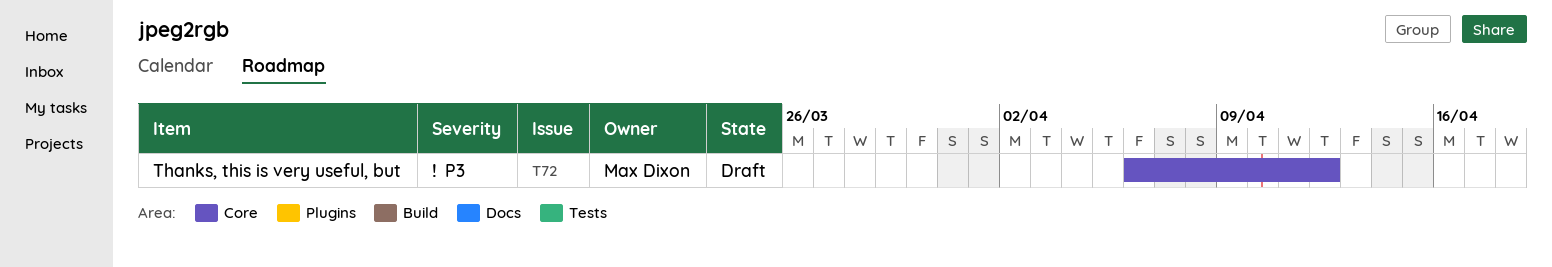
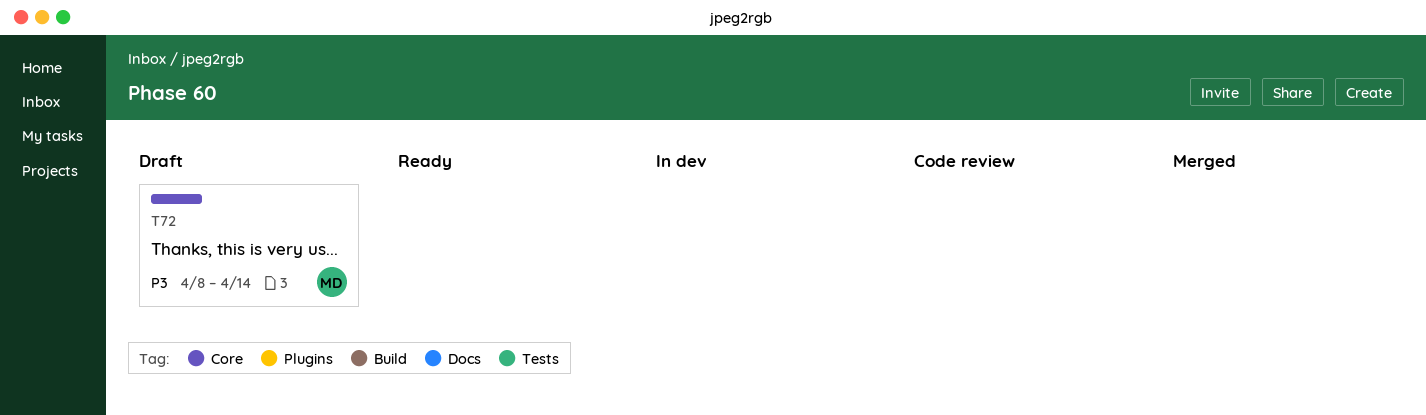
T72, start: Apr 6 -> Apr 8
T72, due: Apr 12 -> Apr 14

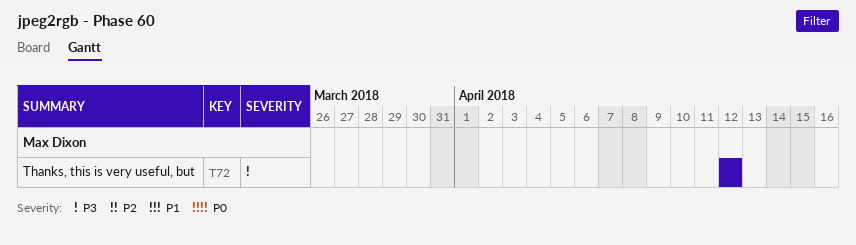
T72, start: Apr 8 -> Apr 12
T72, due: Apr 14 -> Apr 12

